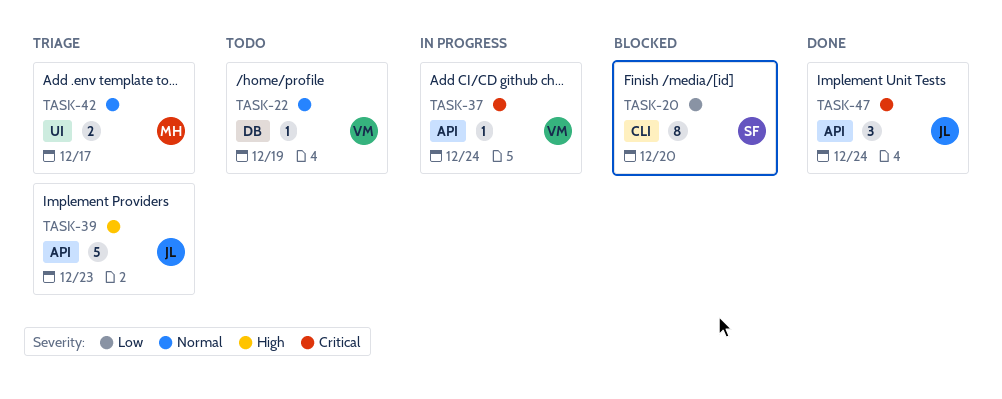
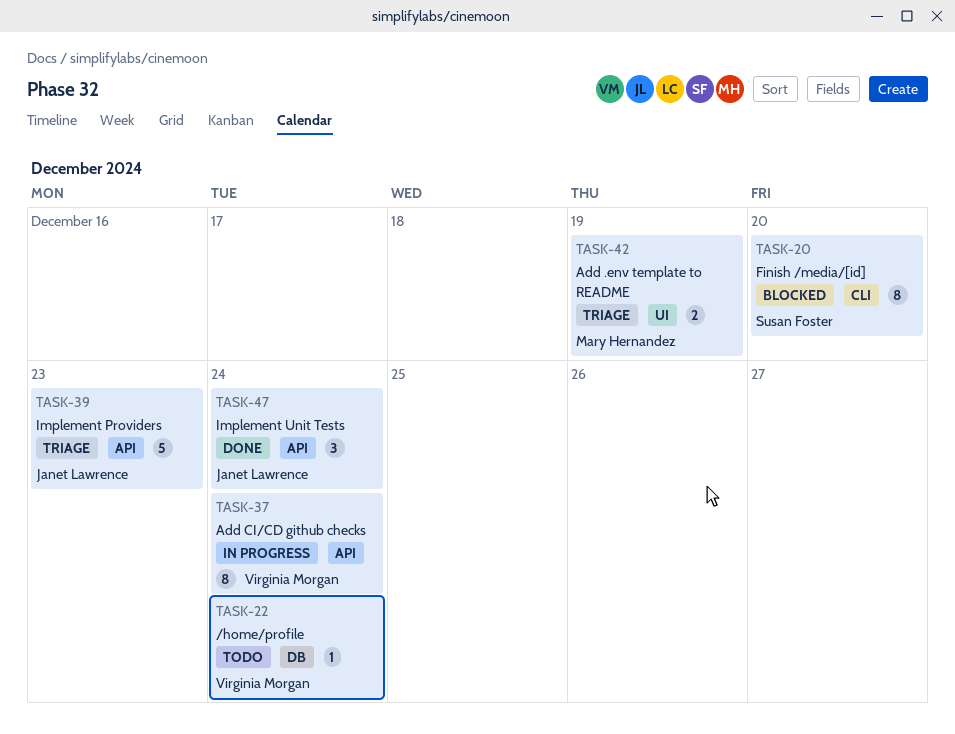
TASK-22, due: Dec 19 -> Dec 24
TASK-37, estimate: 1 -> 8
TASK-42, due: Dec 17 -> Dec 19

